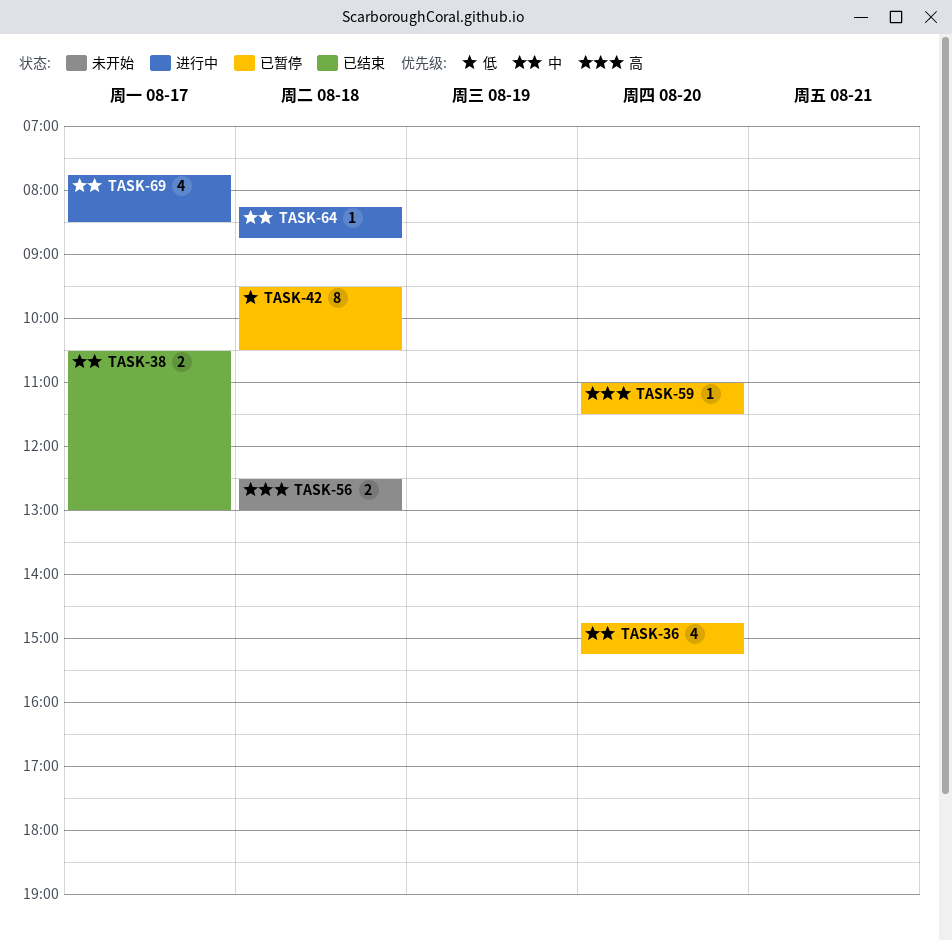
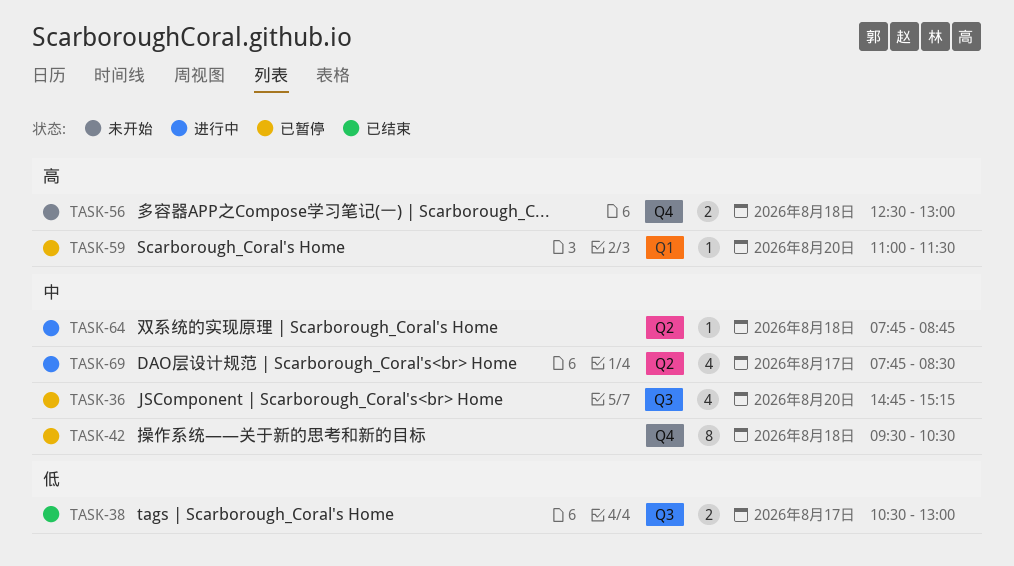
TASK-38, priority: 中 -> 低
TASK-42, priority: 低 -> 中
TASK-64, begins: 08:15 -> 07:45

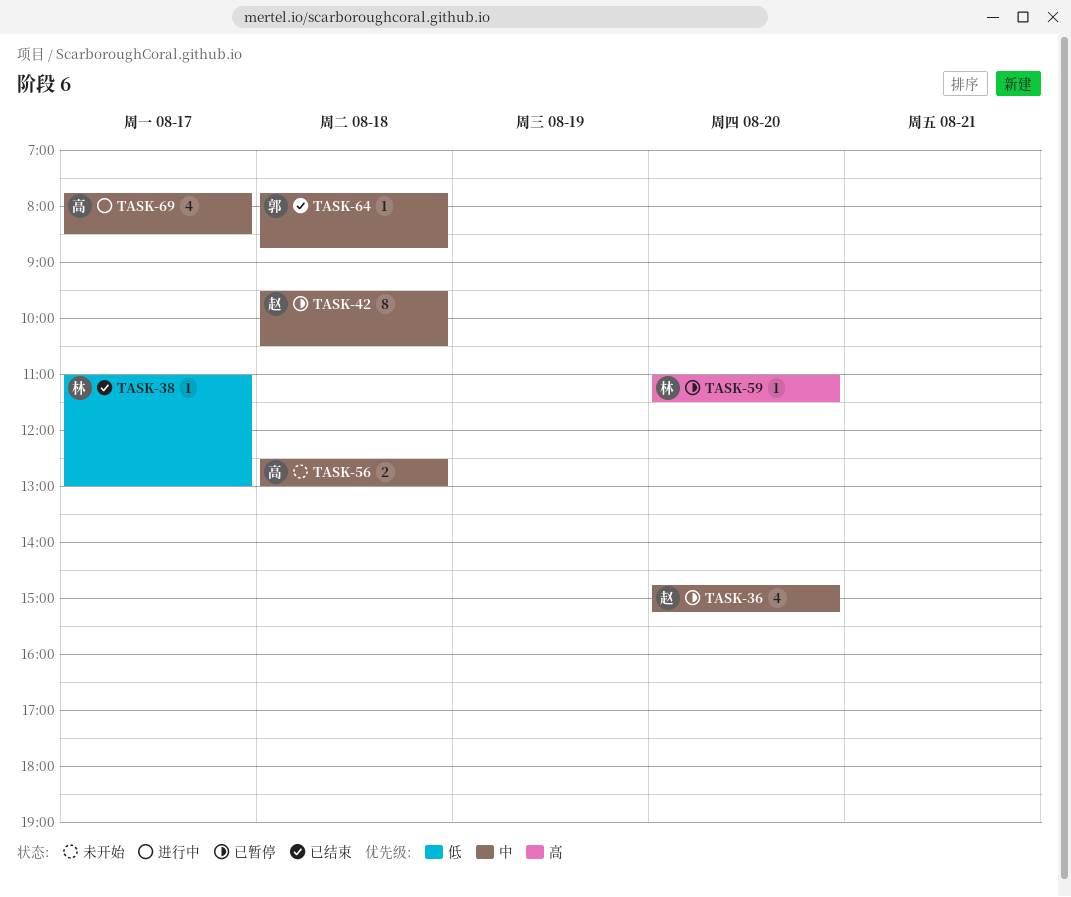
TASK-38, estimate: 2 -> 1
TASK-38, begins: 10:30 -> 11:00
TASK-56, priority: 高 -> 中
TASK-64, status: 进行中 -> 已结束

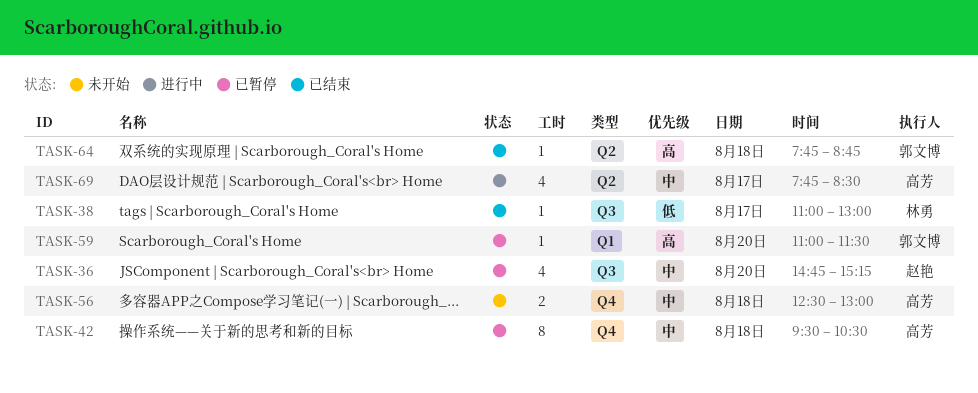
TASK-42, owner: 赵艳 -> 高芳
TASK-59, owner: 林勇 -> 郭文博
TASK-64, priority: 中 -> 高

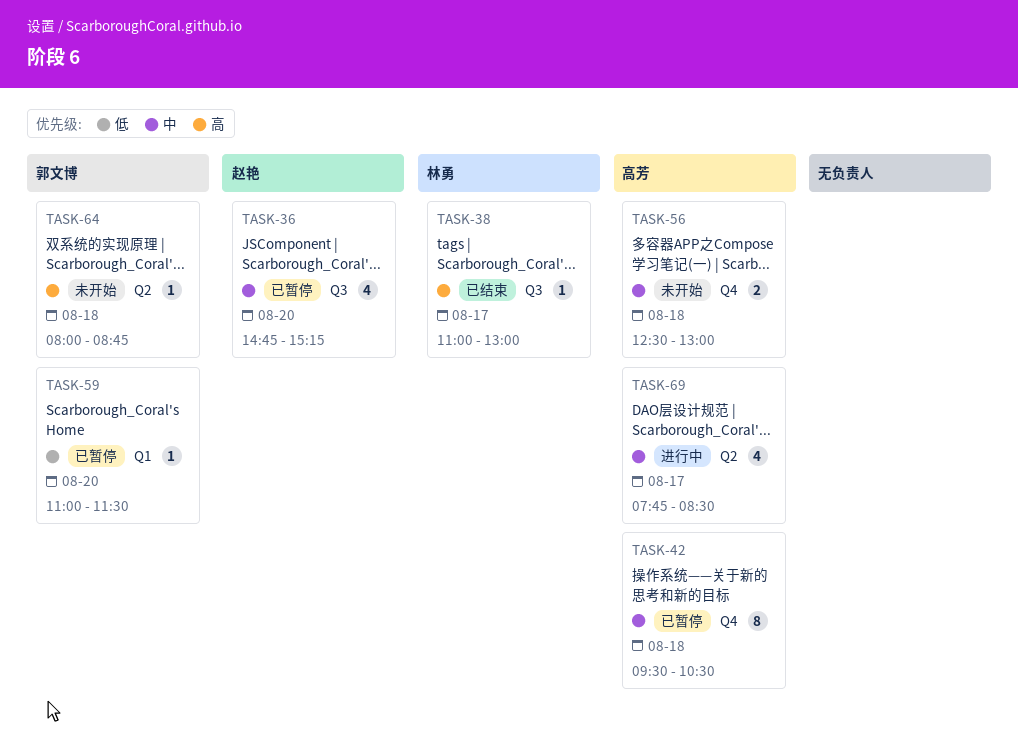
TASK-38, priority: 低 -> 高
TASK-59, priority: 高 -> 低
TASK-64, status: 已结束 -> 未开始
TASK-64, begins: 07:45 -> 08:00

